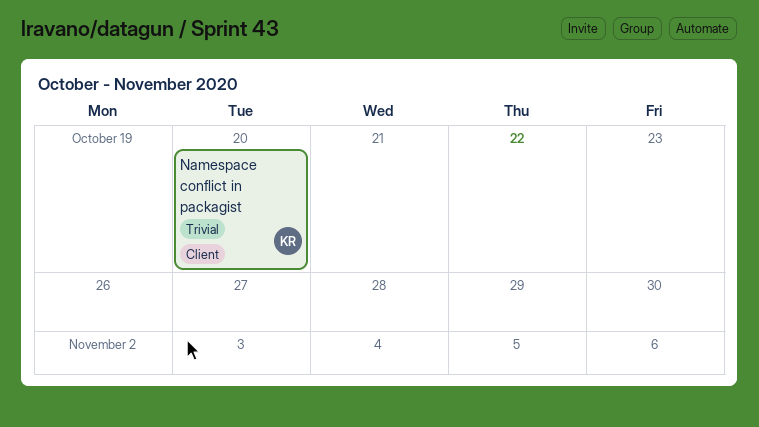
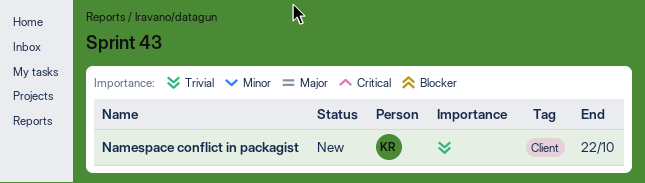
Namespace conflict in packagist, due: Oct 20 -> Oct 22

